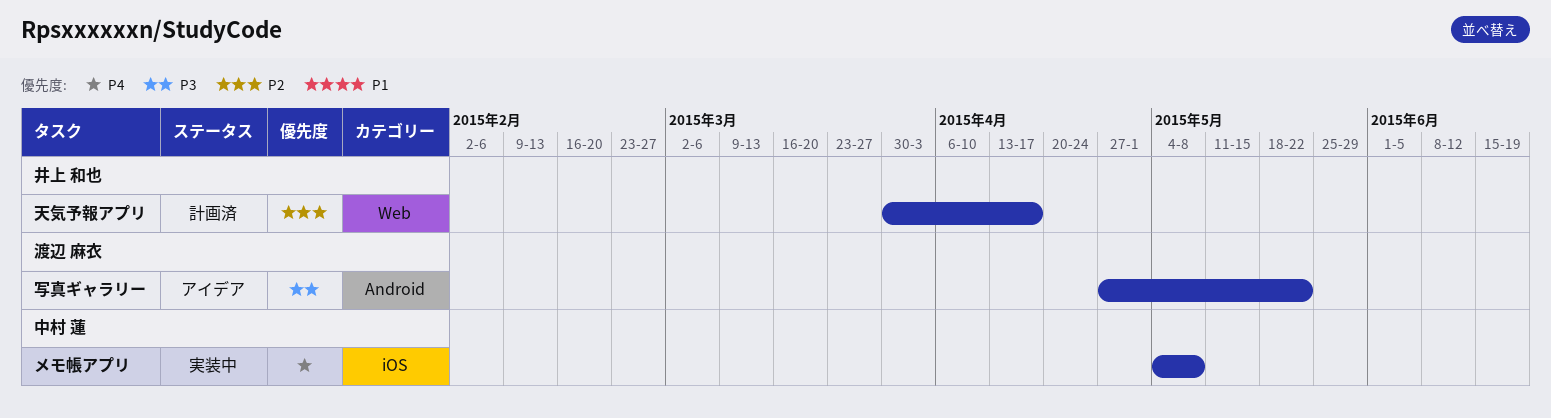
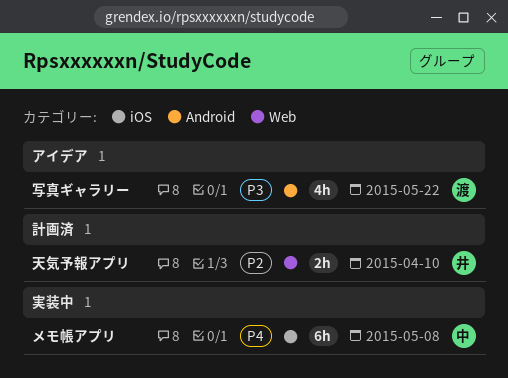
天気予報アプリ, due: Apr 17 -> Apr 10

